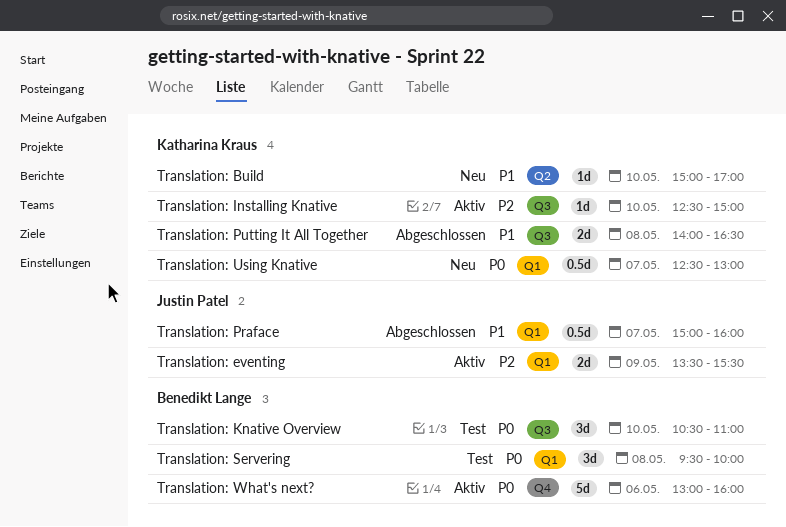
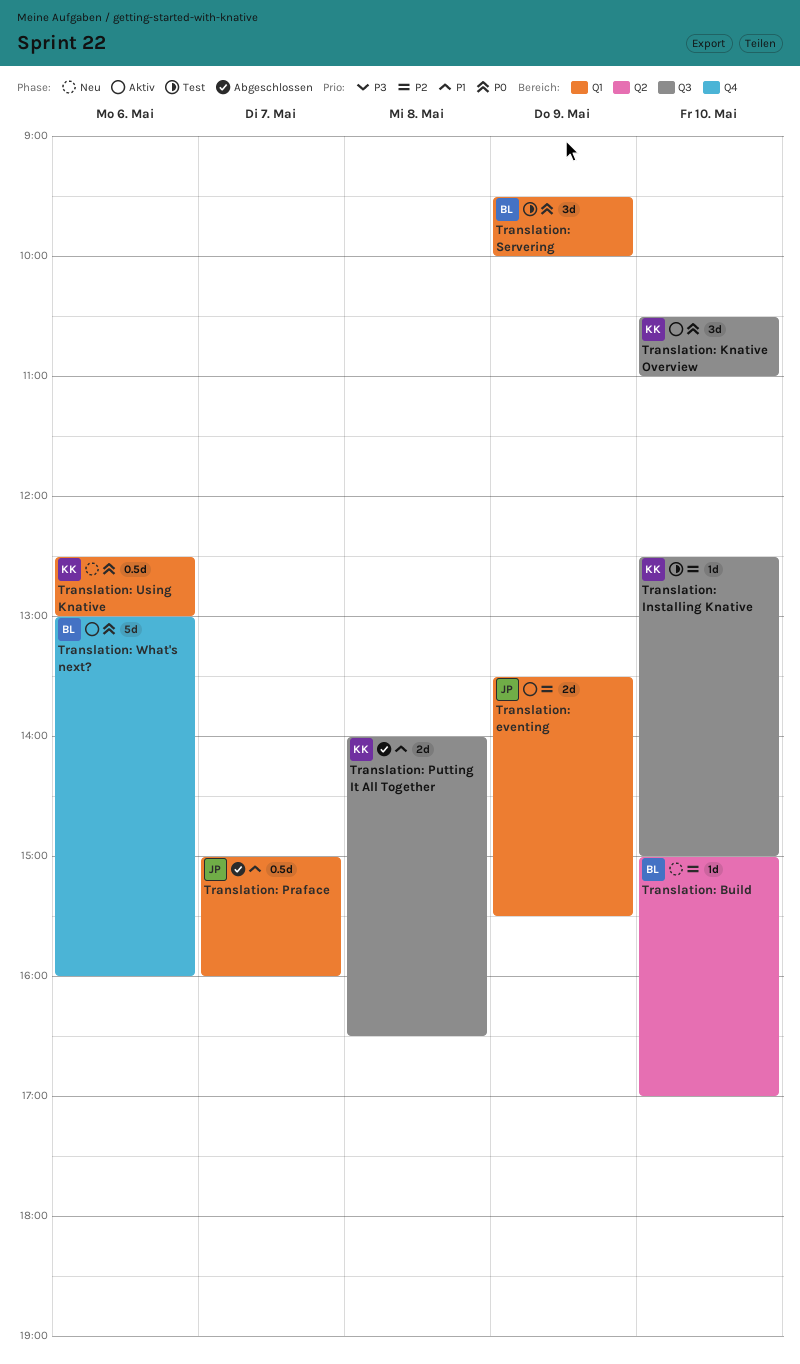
Translation: Build, owner: Katharina Kraus -> Benedikt Lange
Translation: Build, priority: P1 -> P2
Translation: Installing Knative, status: Aktiv -> Test
Translation: Knative Overview, status: Test -> Aktiv
Translation: Knative Overview, owner: Benedikt Lange -> Katharina Kraus
Translation: Servering, day: May 8 -> May 9
Translation: Using Knative, day: May 7 -> May 6

